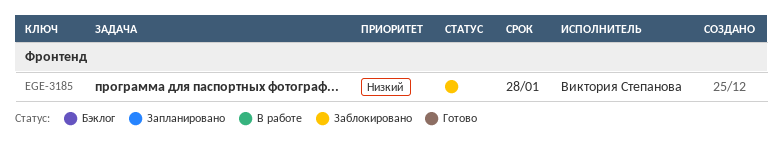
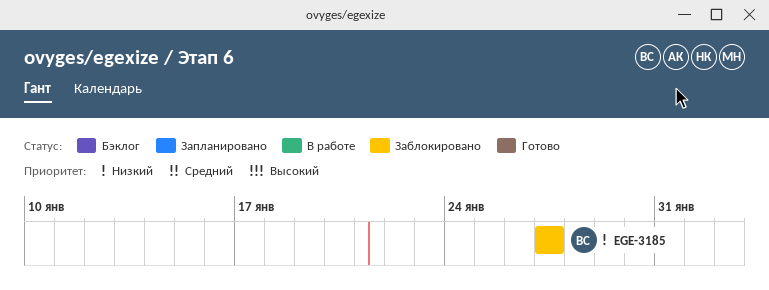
EGE-3185, due: Jan 28 -> Jan 27

